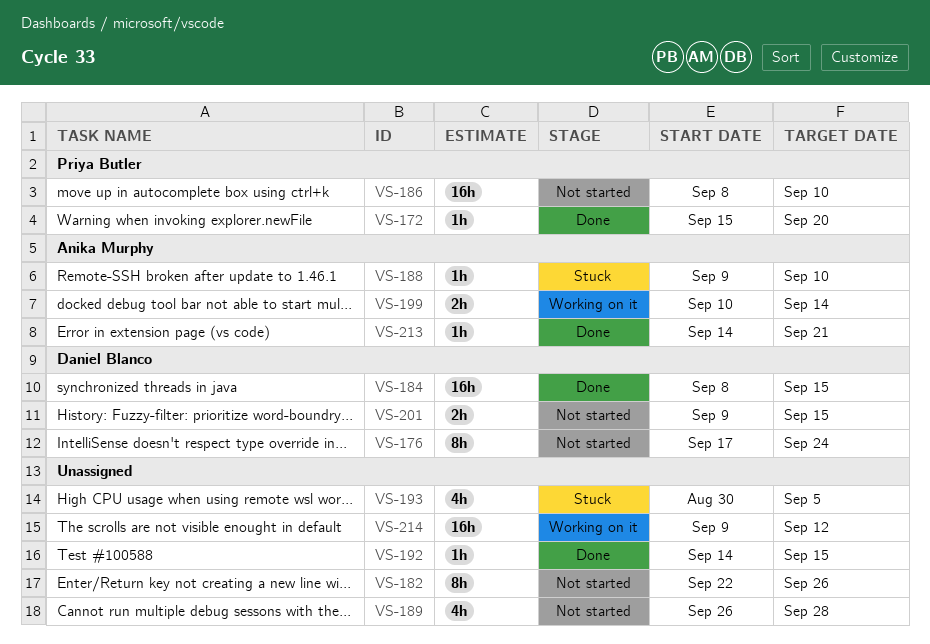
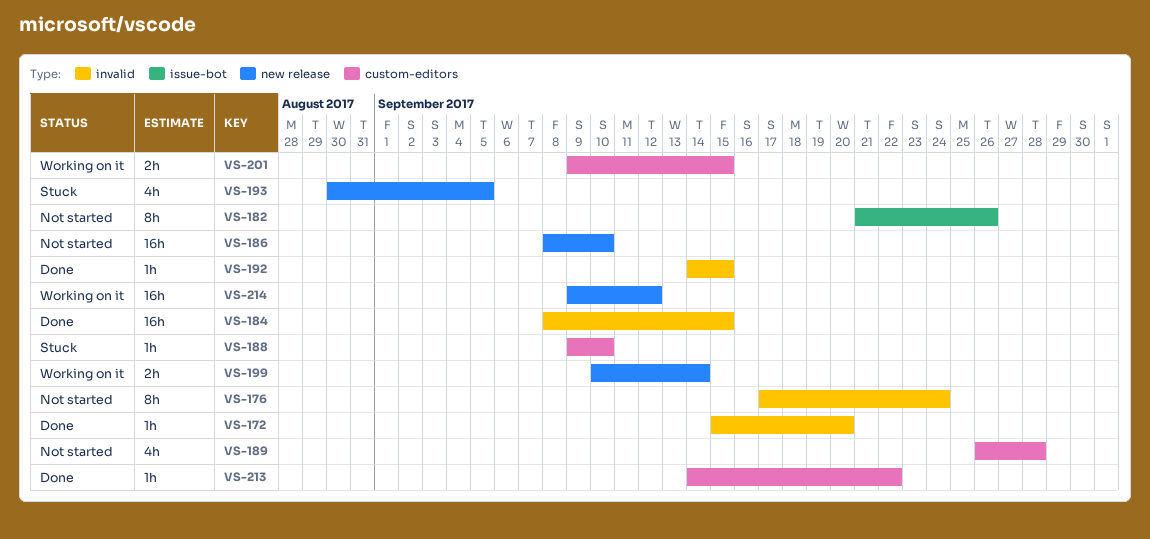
VS-182, start: Sep 22 -> Sep 21
VS-201, status: Not started -> Working on it
VS-213, due: Sep 21 -> Sep 22

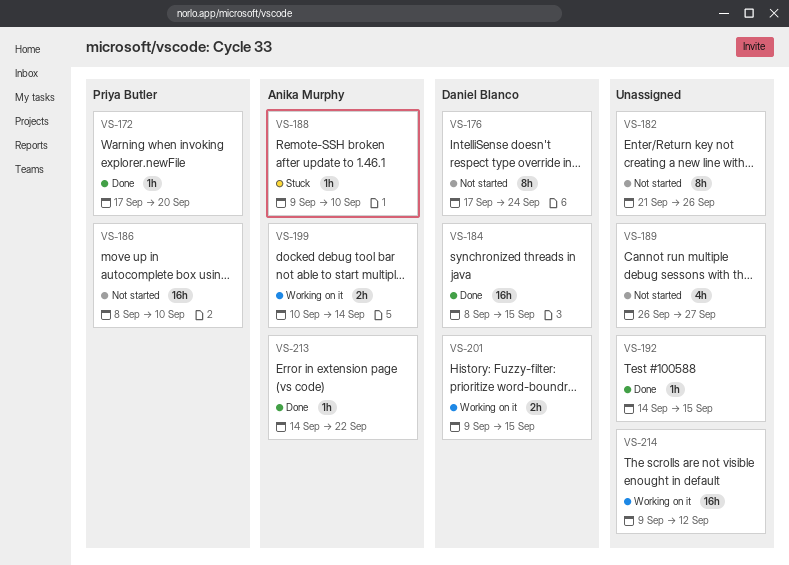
VS-172, start: Sep 15 -> Sep 17
VS-189, due: Sep 28 -> Sep 27
VS-193: present -> none

